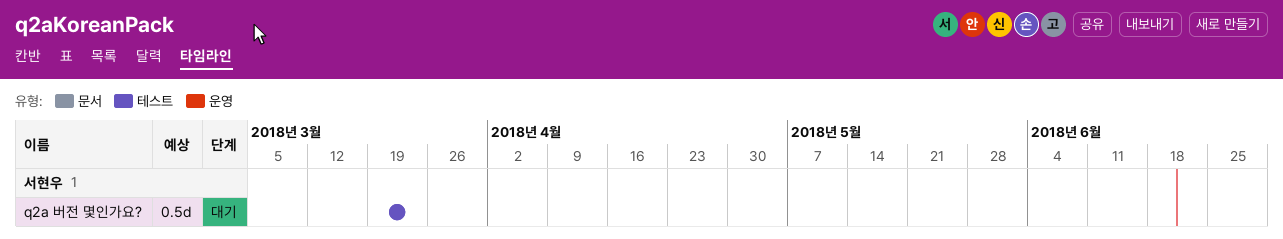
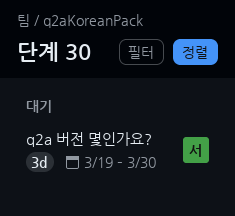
q2a 버전 몇인가요?, estimate: 0.5d -> 3d
q2a 버전 몇인가요?, due: Mar 23 -> Mar 30

